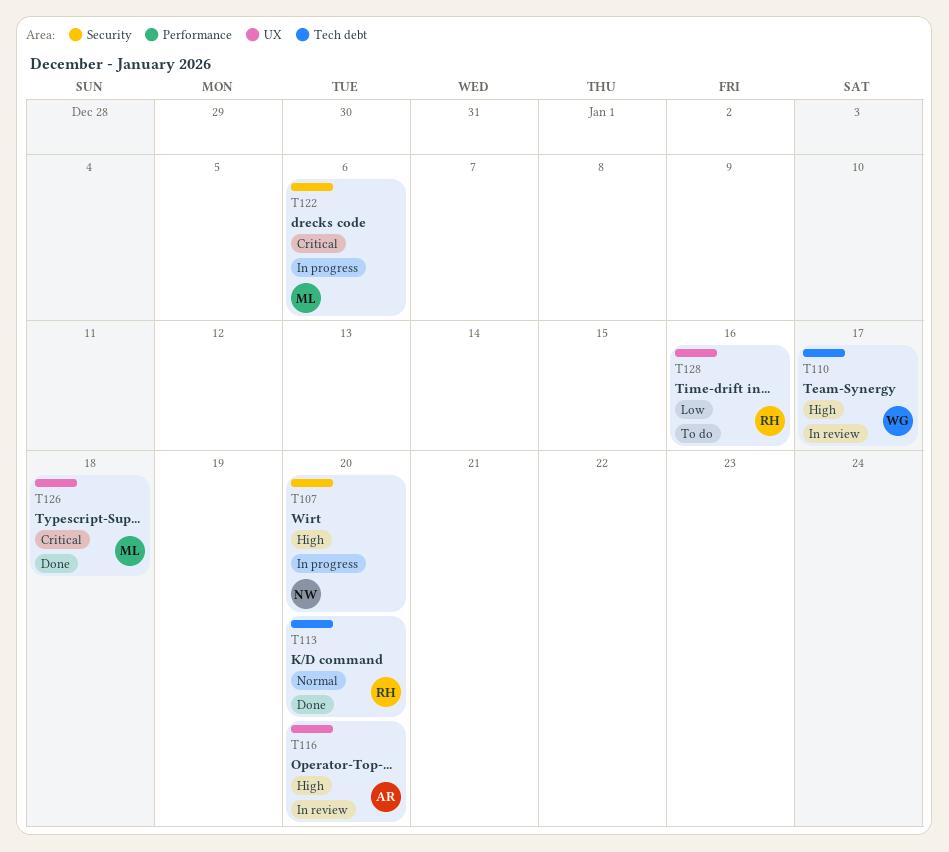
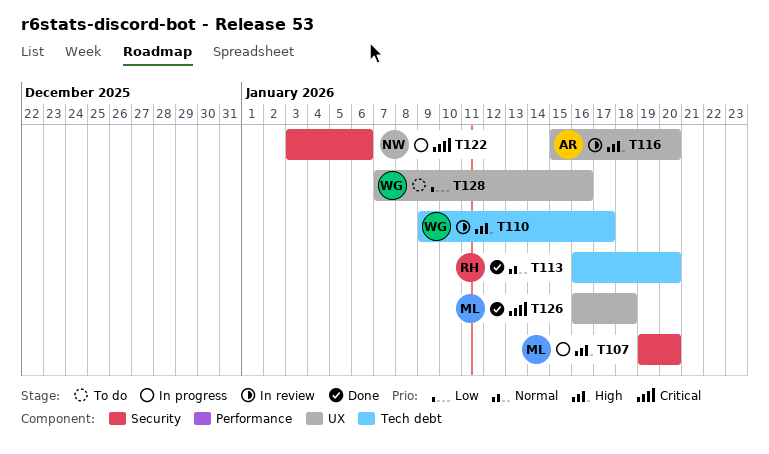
T107, owner: NW -> ML
T122, owner: ML -> NW
T128, owner: RH -> WG

